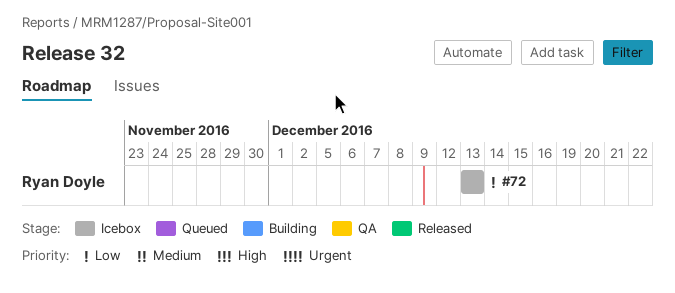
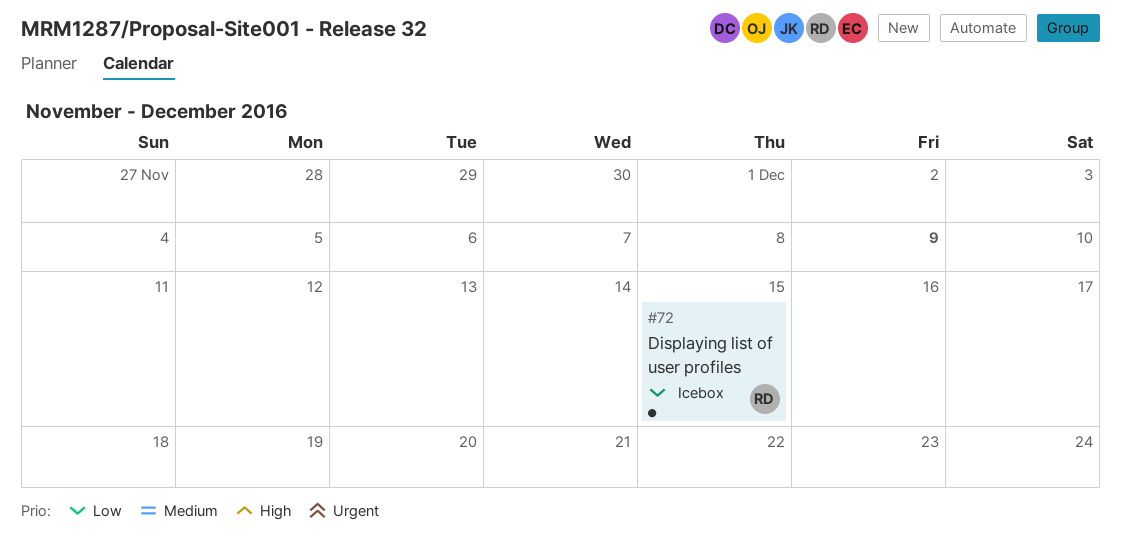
#72, due: Dec 13 -> Dec 15

